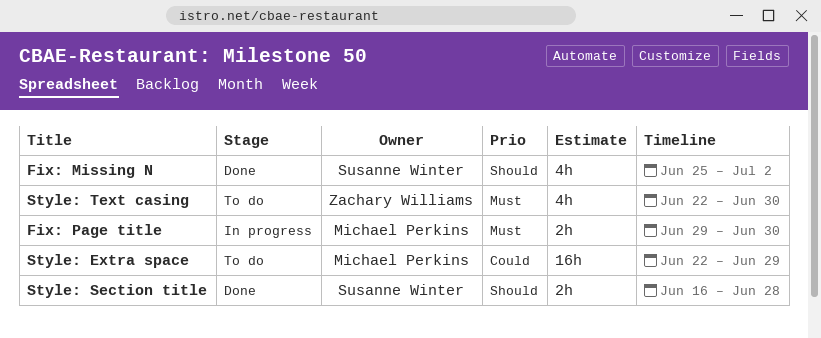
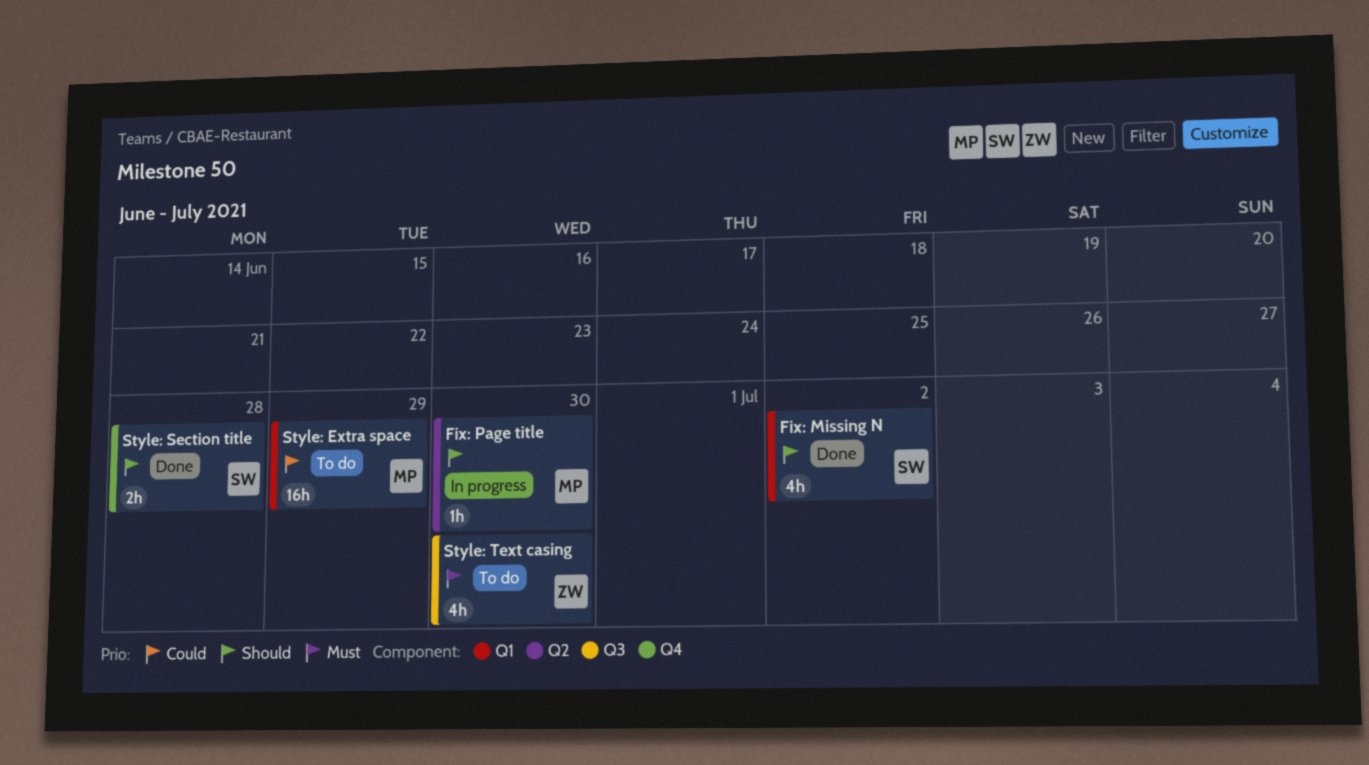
Fix: Page title, priority: Must -> Should
Fix: Page title, estimate: 2h -> 1h

